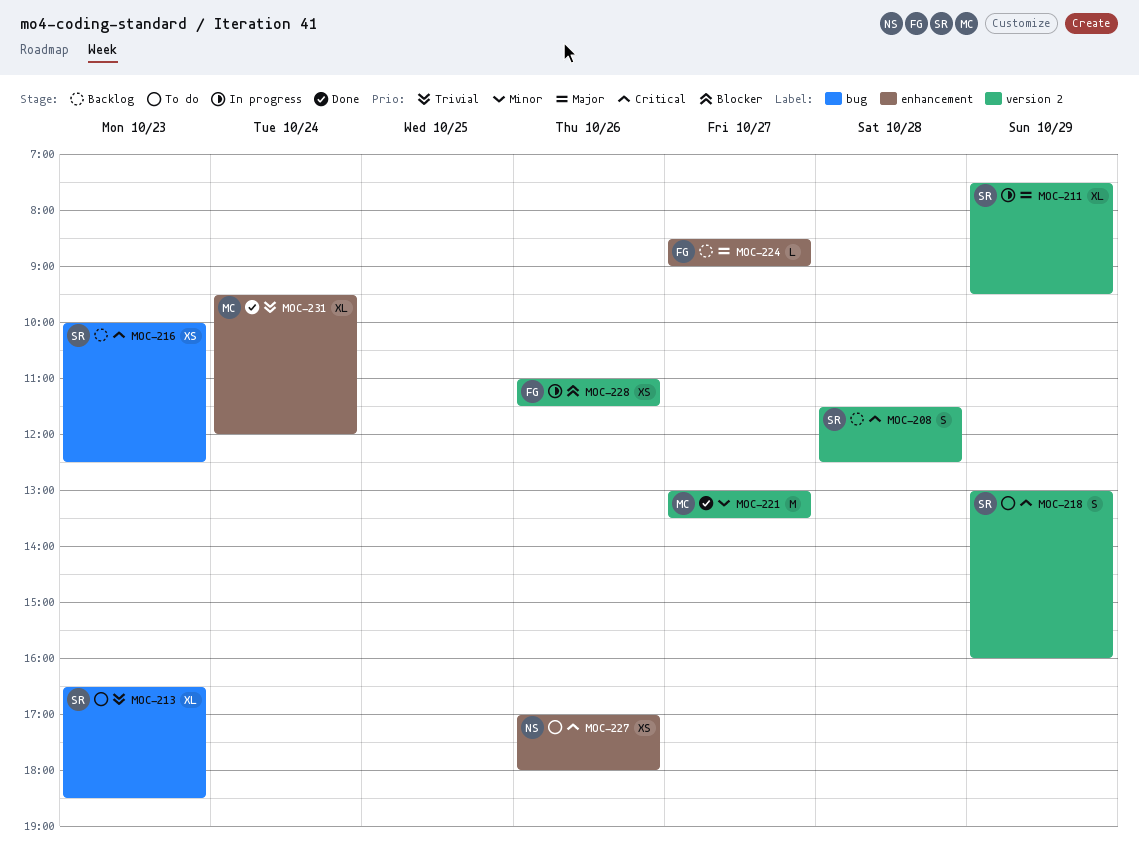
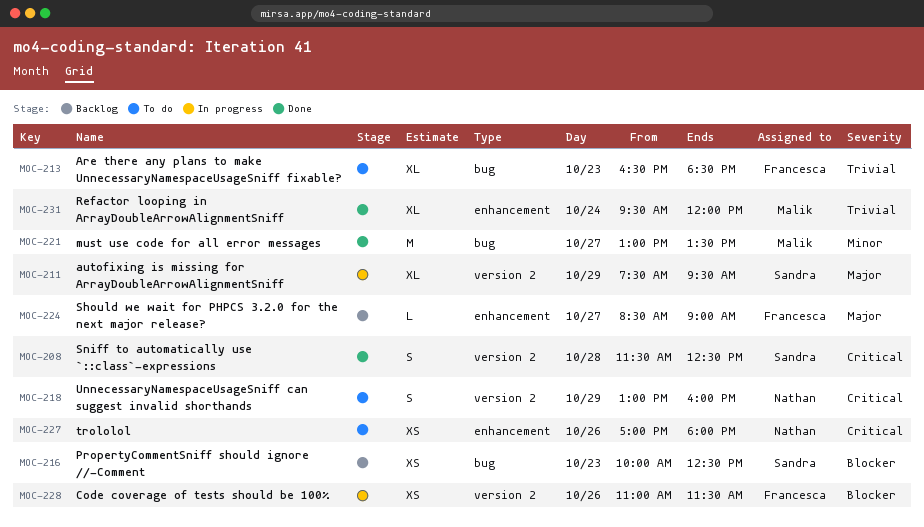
MOC-208, status: Backlog -> Done
MOC-213, owner: Sandra -> Francesca
MOC-216, priority: Critical -> Blocker
MOC-218, owner: Sandra -> Nathan
MOC-221, label: version 2 -> bug

